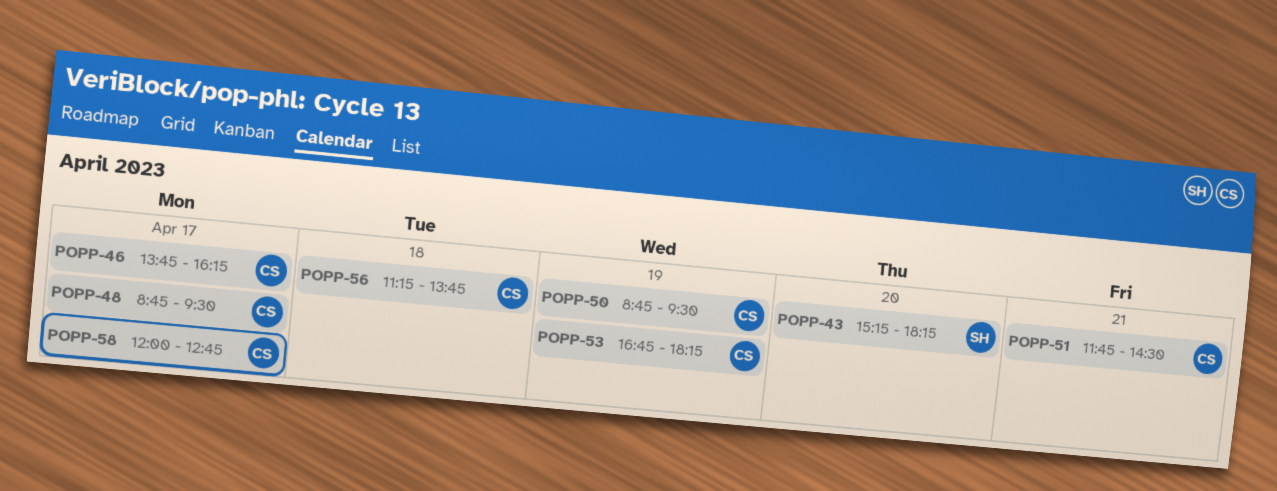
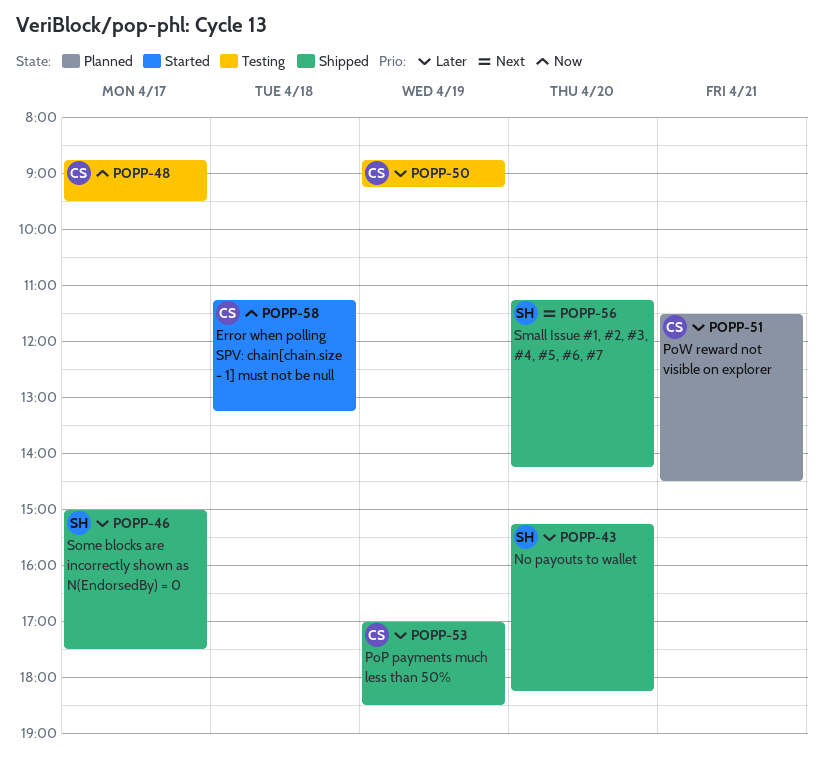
POPP-46, owner: CS -> SH
POPP-46, begins: 13:45 -> 15:00
POPP-46, ends: 16:15 -> 17:30
POPP-50, ends: 09:30 -> 09:15
POPP-51, begins: 11:45 -> 11:30
POPP-53, begins: 16:45 -> 17:00
POPP-53, ends: 18:15 -> 18:30
POPP-56, owner: CS -> SH
POPP-56, day: Apr 18 -> Apr 20
POPP-56, ends: 13:45 -> 14:15
POPP-58, day: Apr 17 -> Apr 18
POPP-58, begins: 12:00 -> 11:15
POPP-58, ends: 12:45 -> 13:15

